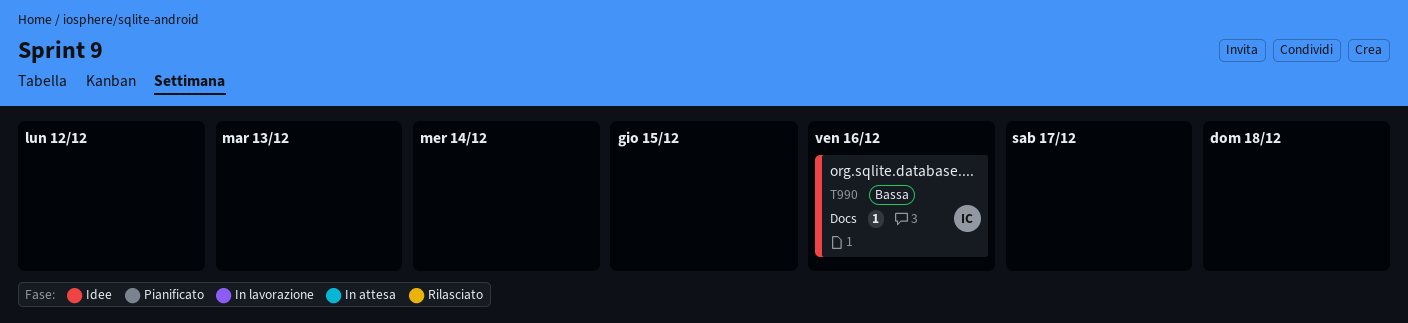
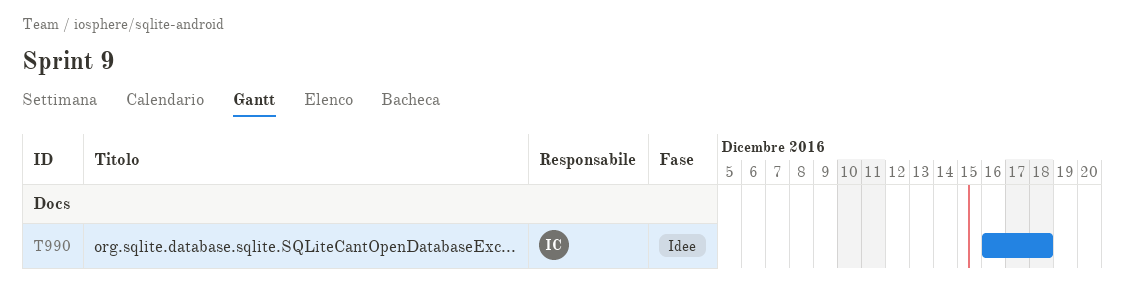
T990, due: Dec 16 -> Dec 18

